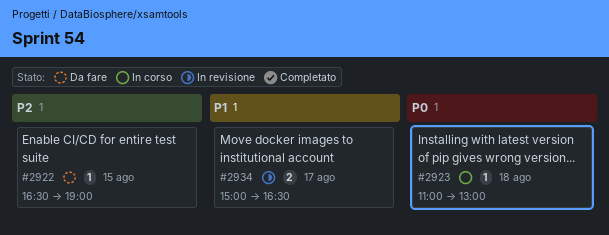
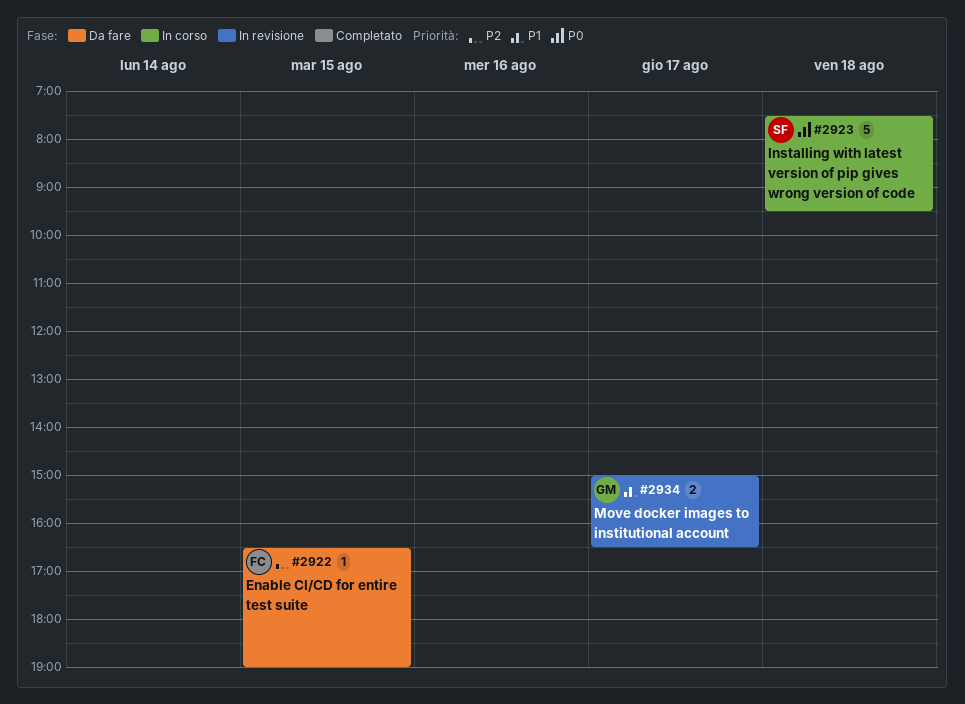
#2923, estimate: 1 -> 5
#2923, begins: 11:00 -> 07:30
#2923, ends: 13:00 -> 09:30

